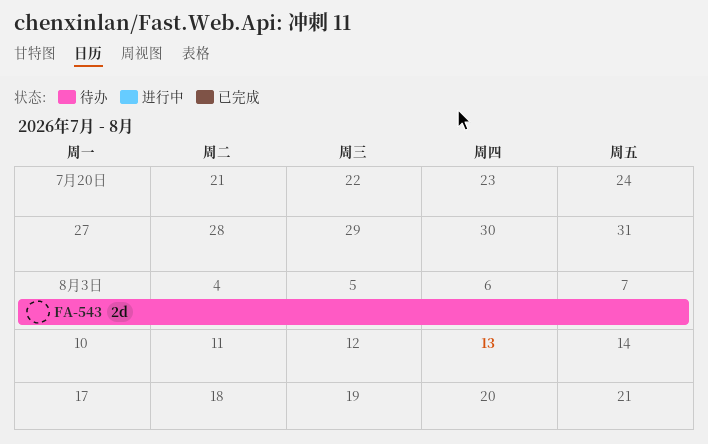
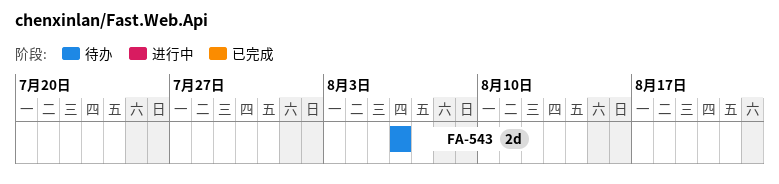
FA-543, start: Aug 3 -> Aug 6
FA-543, due: Aug 7 -> Aug 6

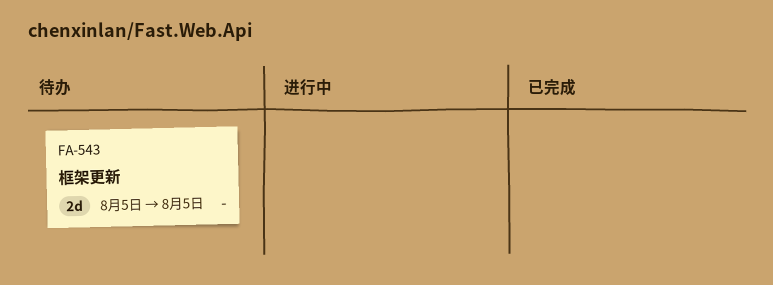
FA-543, start: Aug 6 -> Aug 5
FA-543, due: Aug 6 -> Aug 5

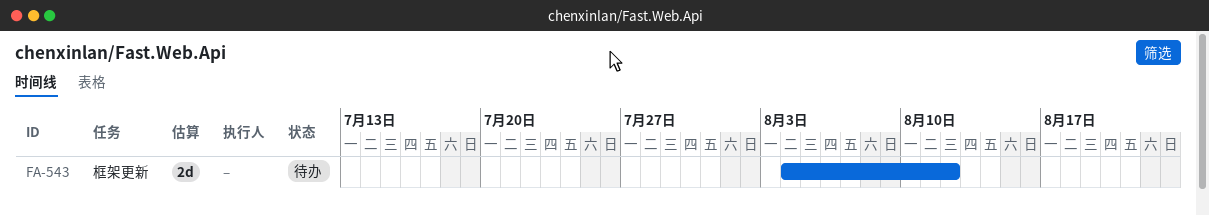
FA-543, start: Aug 5 -> Aug 4
FA-543, due: Aug 5 -> Aug 12

